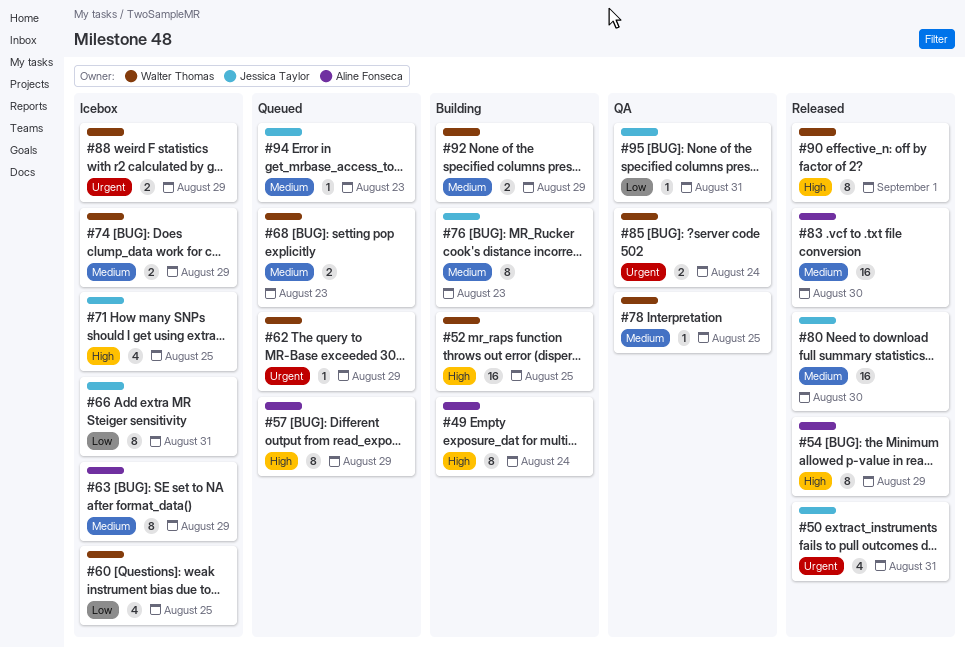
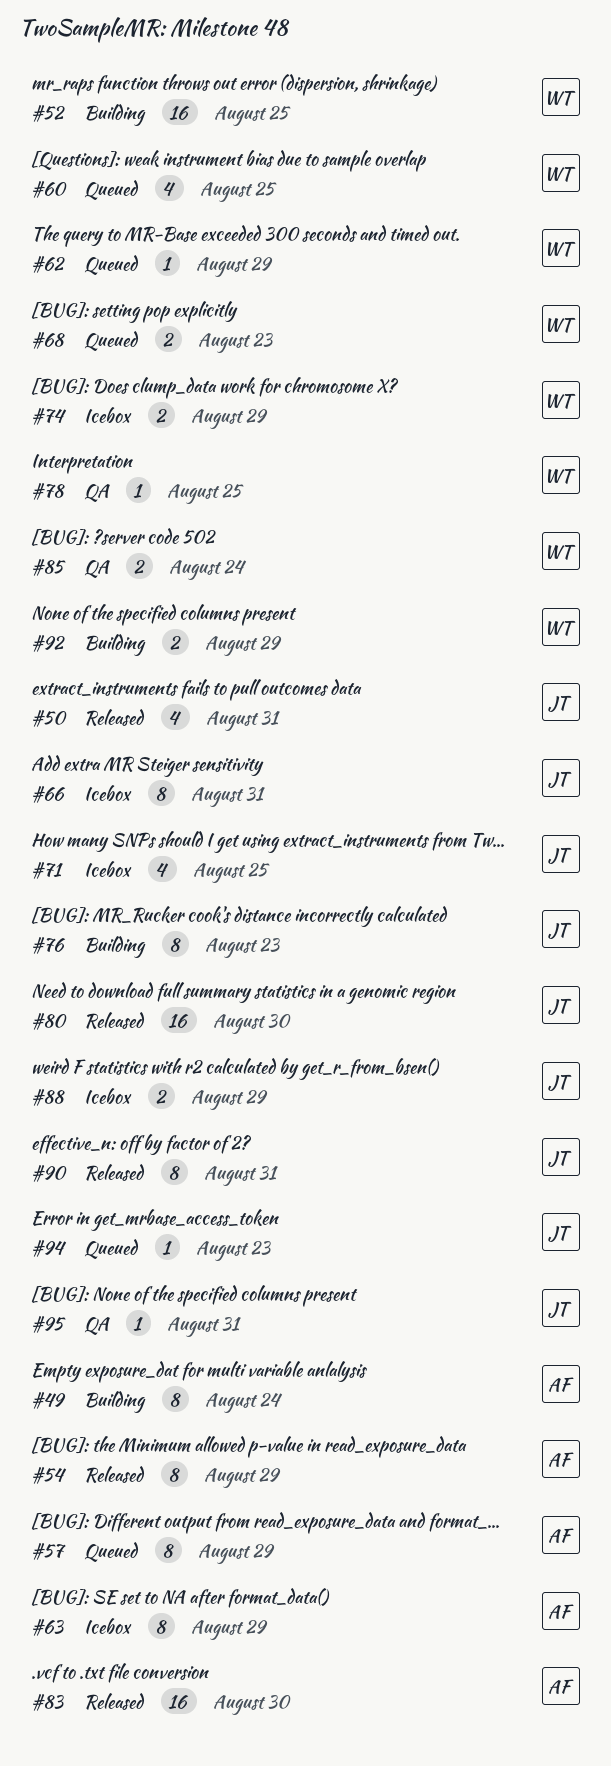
#60, status: Icebox -> Queued
#88, owner: Walter Thomas -> Jessica Taylor
#90, owner: Walter Thomas -> Jessica Taylor
#90, due: Sep 1 -> Aug 31

